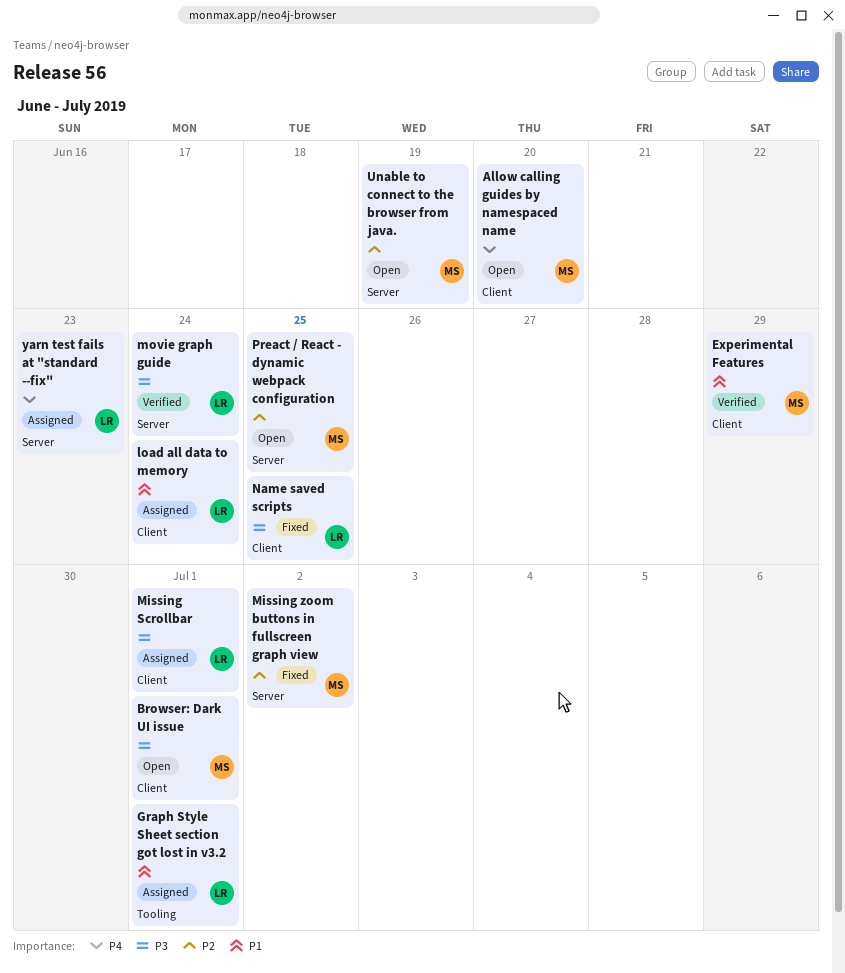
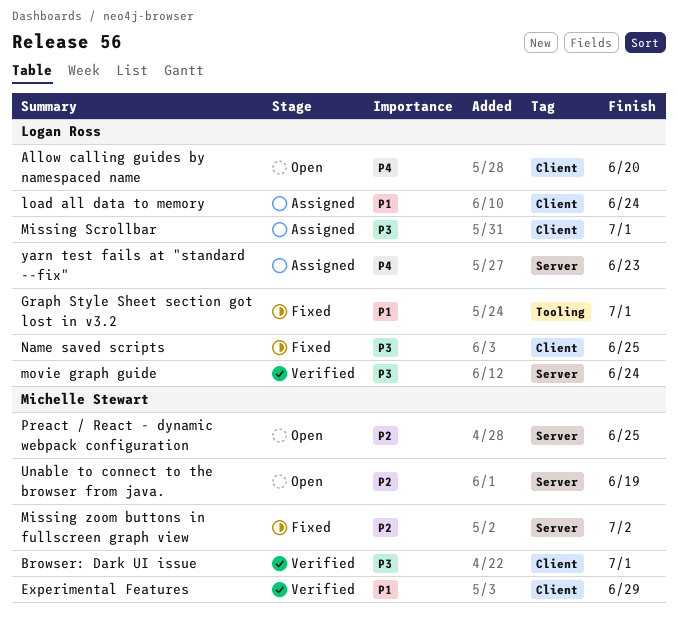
Allow calling guides by namespaced name, owner: Michelle Stewart -> Logan Ross
Browser: Dark UI issue, status: Open -> Verified
Graph Style Sheet section got lost in v3.2, status: Assigned -> Fixed

